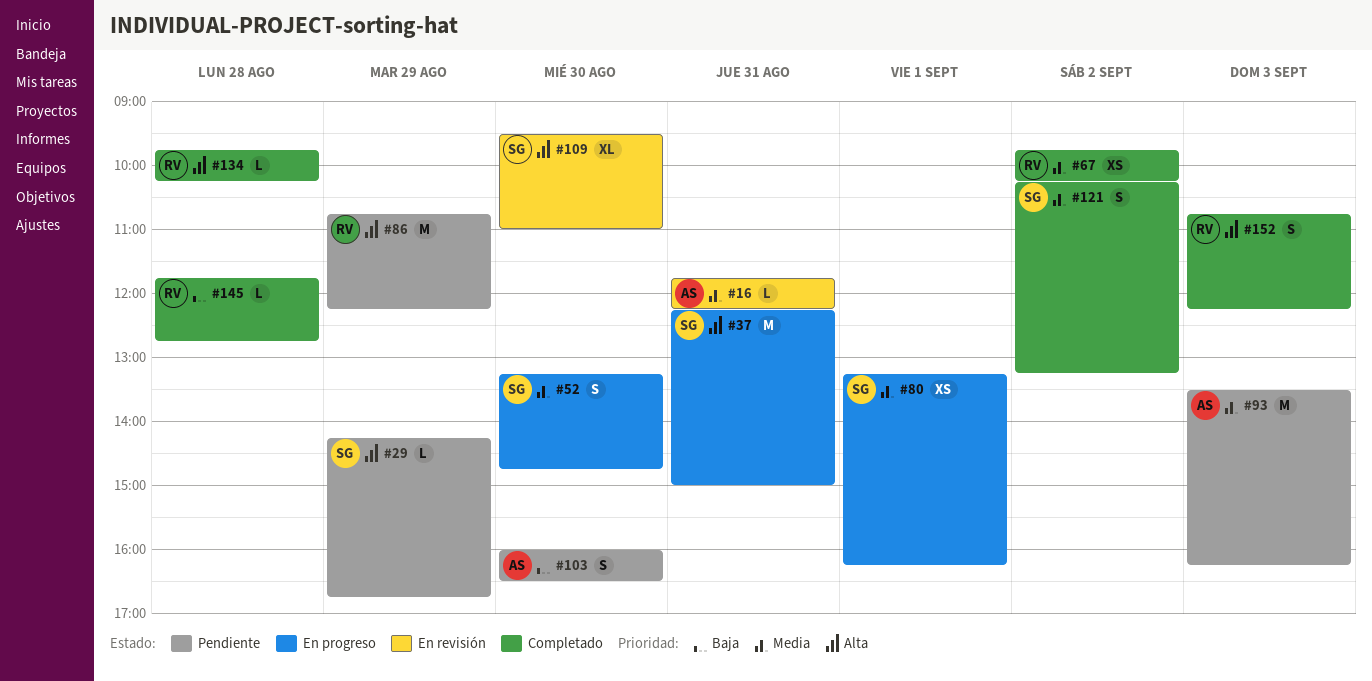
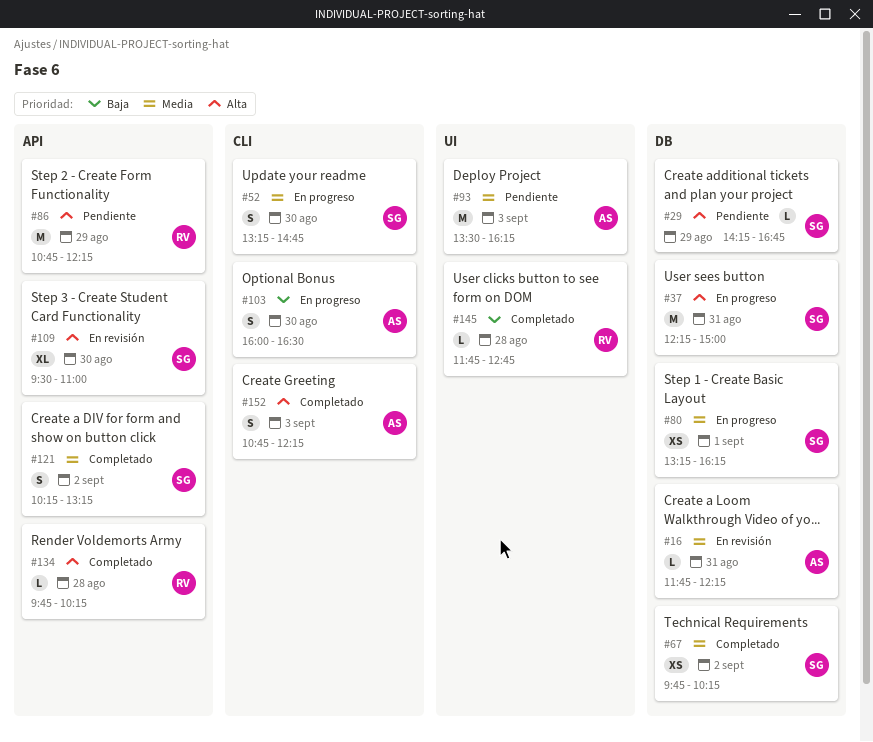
#67, owner: RV -> SG
#103, status: Pendiente -> En progreso
#152, owner: RV -> AS

